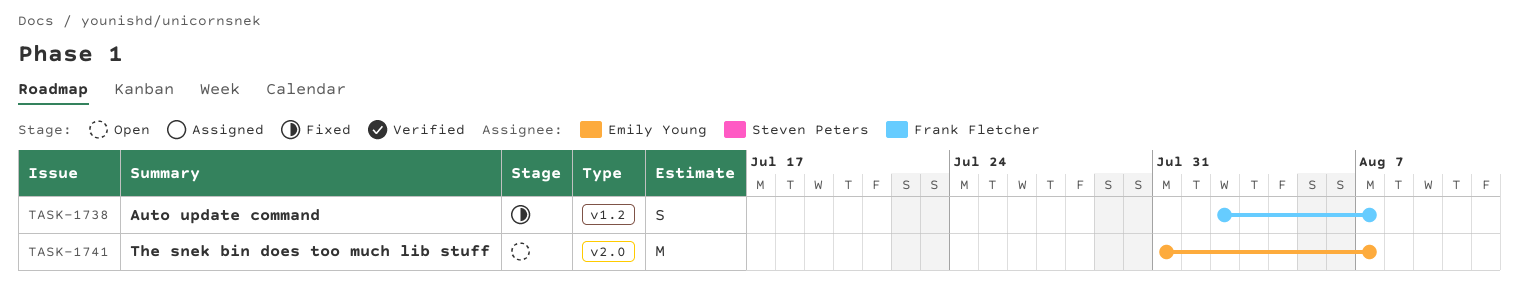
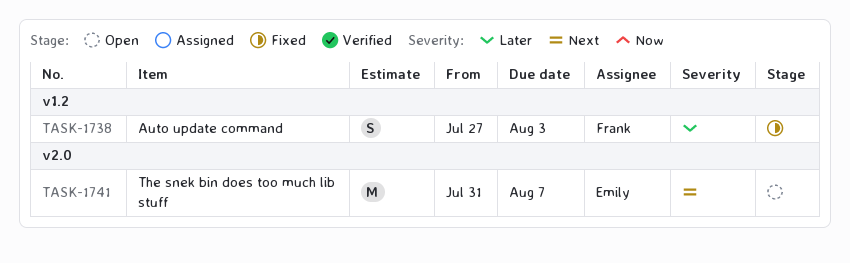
TASK-1738, start: Aug 2 -> Jul 27
TASK-1738, due: Aug 7 -> Aug 3

